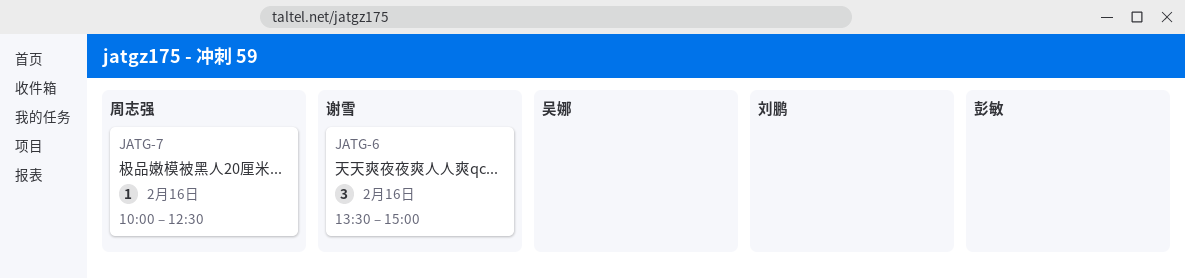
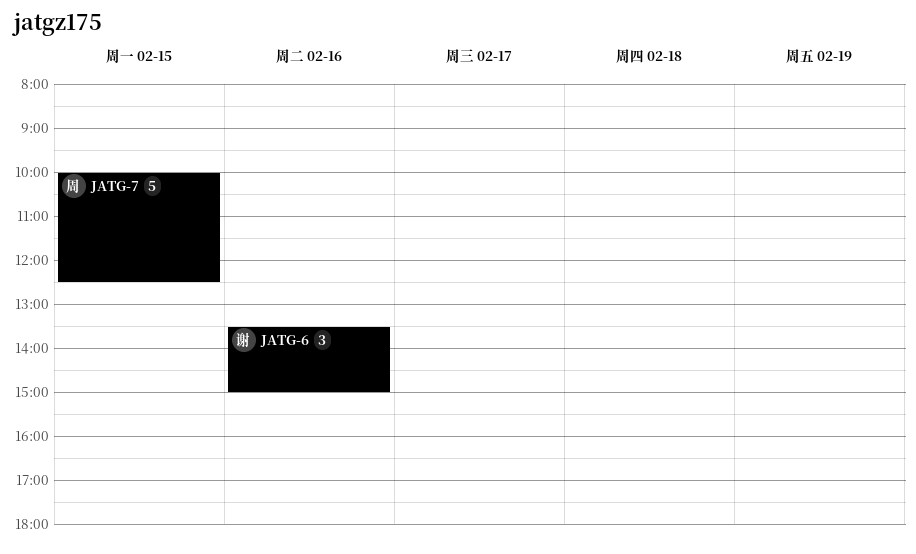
JATG-7, estimate: 1 -> 5
JATG-7, day: Feb 16 -> Feb 15

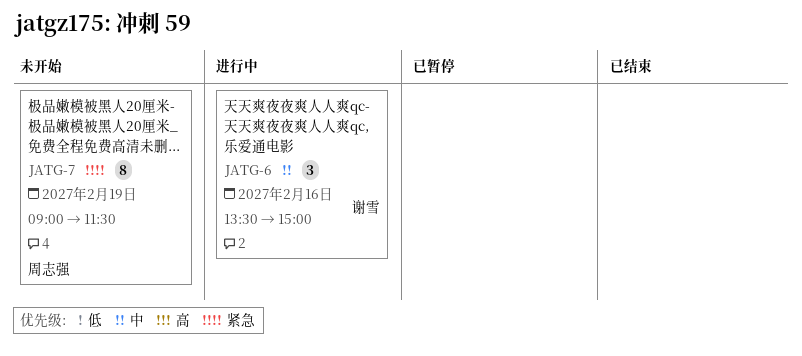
JATG-7, estimate: 5 -> 8
JATG-7, day: Feb 15 -> Feb 19
JATG-7, begins: 10:00 -> 09:00
JATG-7, ends: 12:30 -> 11:30

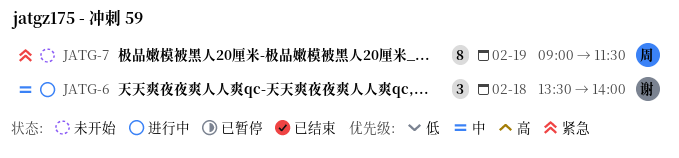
JATG-6, day: Feb 16 -> Feb 18
JATG-6, ends: 15:00 -> 14:00

